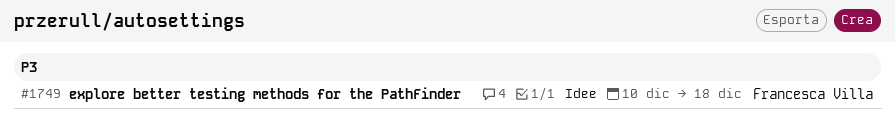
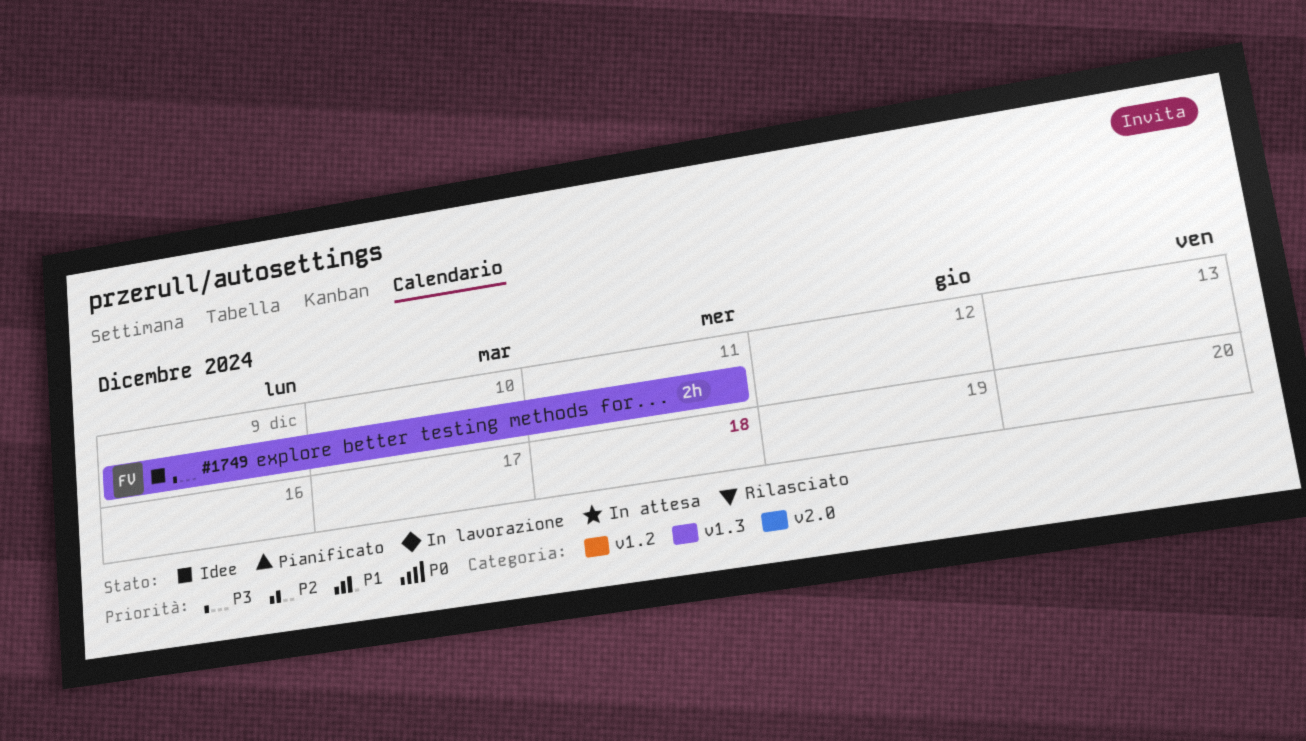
#1749, start: Dec 10 -> Dec 9
#1749, due: Dec 18 -> Dec 11

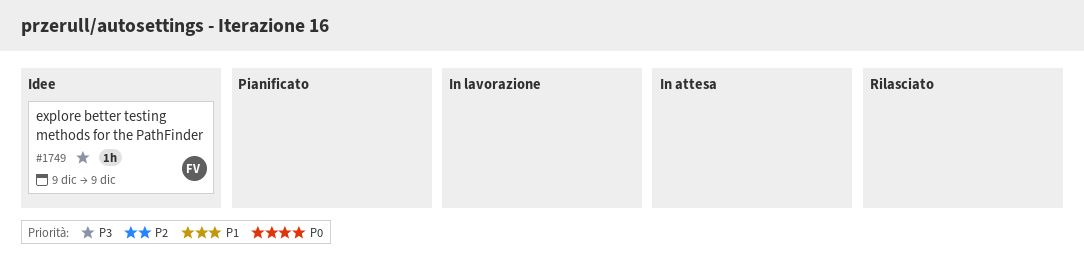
#1749, estimate: 2h -> 1h
#1749, due: Dec 11 -> Dec 9

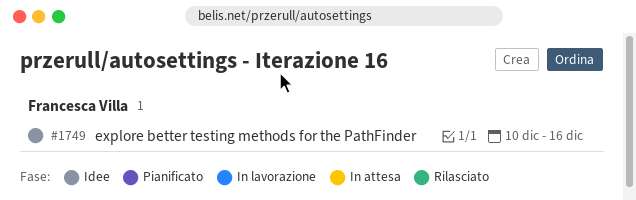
#1749, start: Dec 9 -> Dec 10
#1749, due: Dec 9 -> Dec 16

